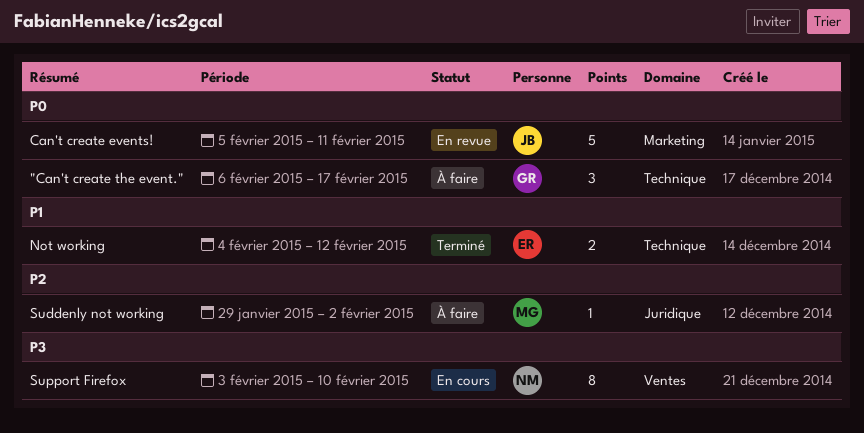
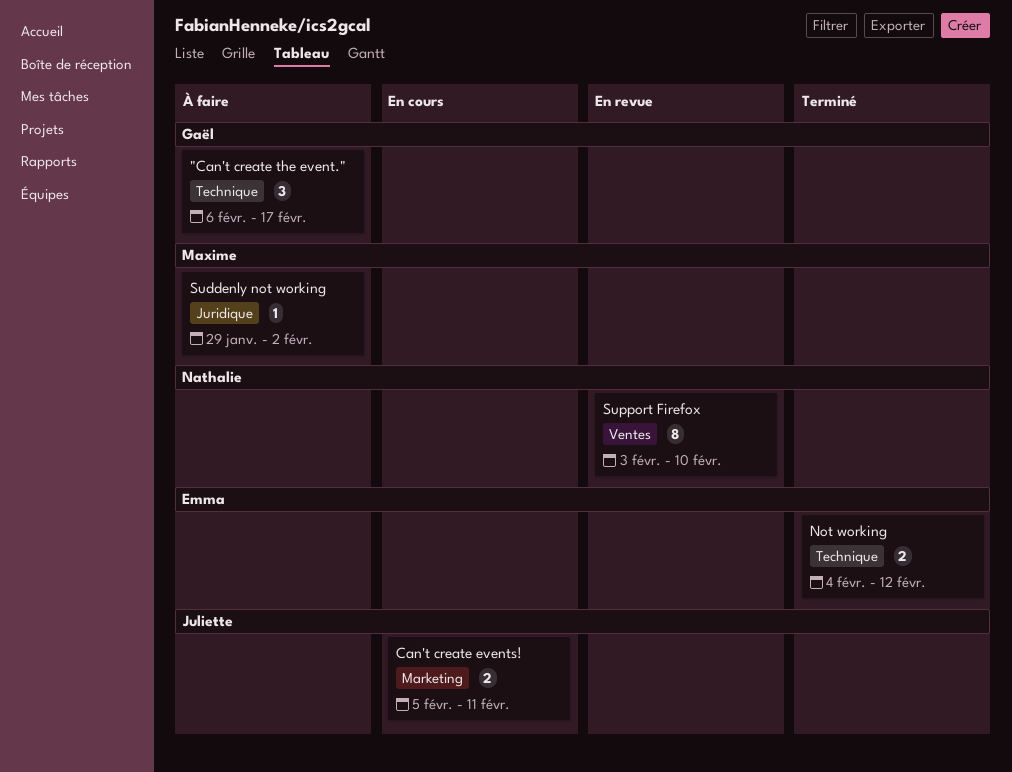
Can't create events!, status: En revue -> En cours
Can't create events!, estimate: 5 -> 2
Support Firefox, status: En cours -> En revue

